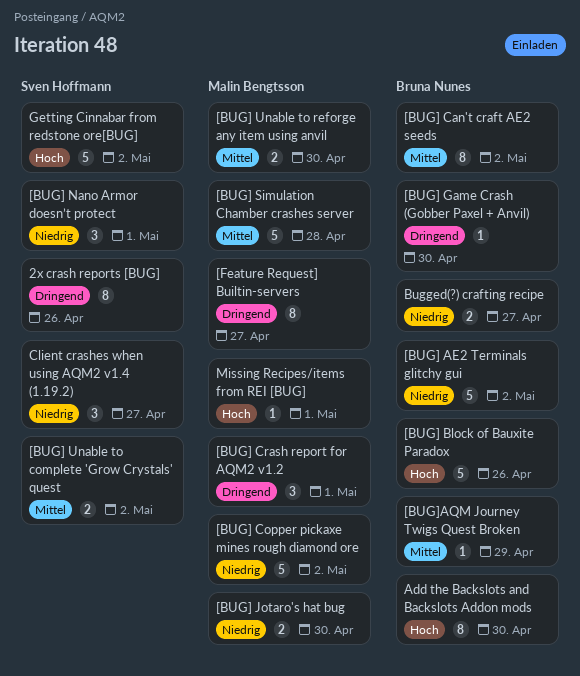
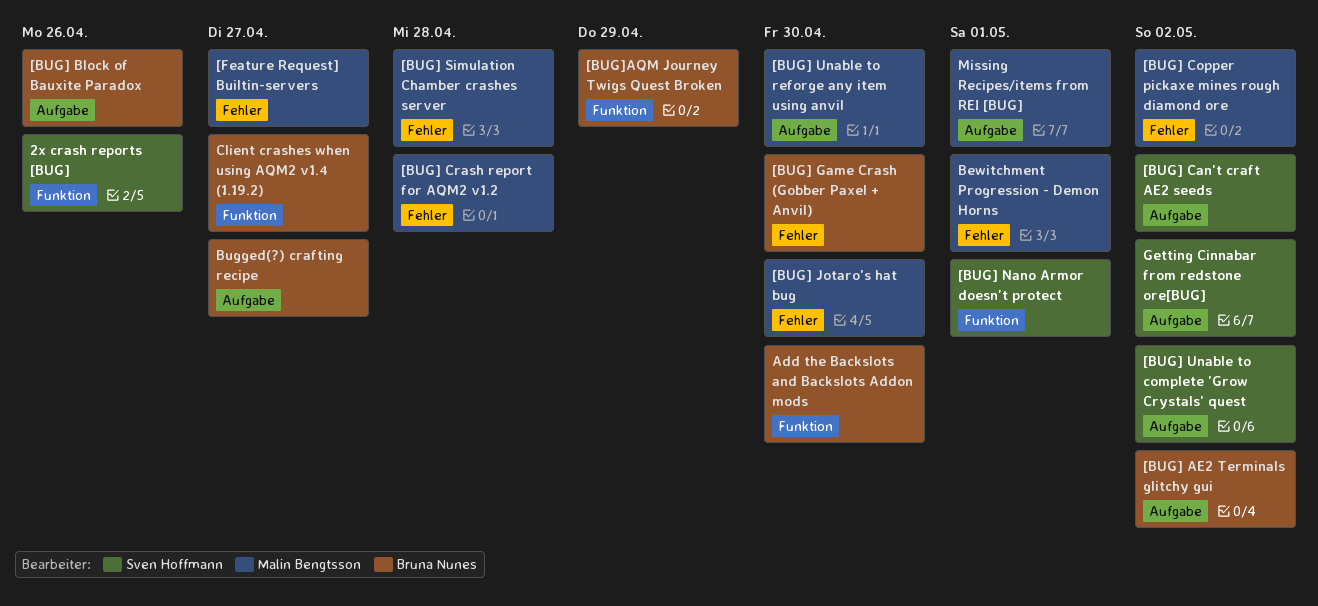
[BUG] Can't craft AE2 seeds, owner: Bruna Nunes -> Sven Hoffmann
[BUG] Crash report for AQM2 v1.2, due: May 1 -> Apr 28
Bewitchment Progression - Demon Horns: none -> present
Client crashes when using AQM2 v1.4 (1.19.2), owner: Sven Hoffmann -> Bruna Nunes

